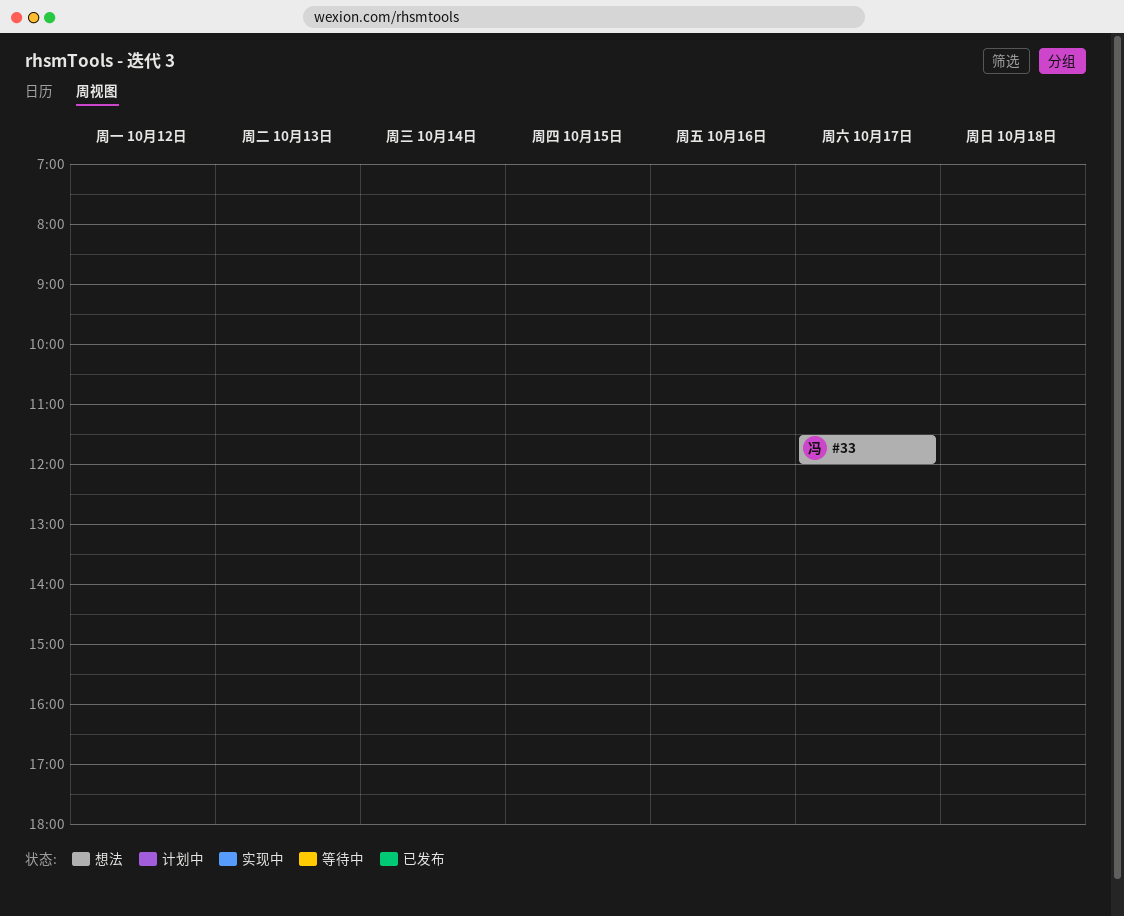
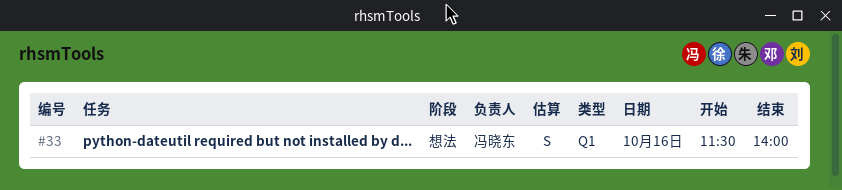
#33, day: Oct 17 -> Oct 16
#33, ends: 12:00 -> 14:00

